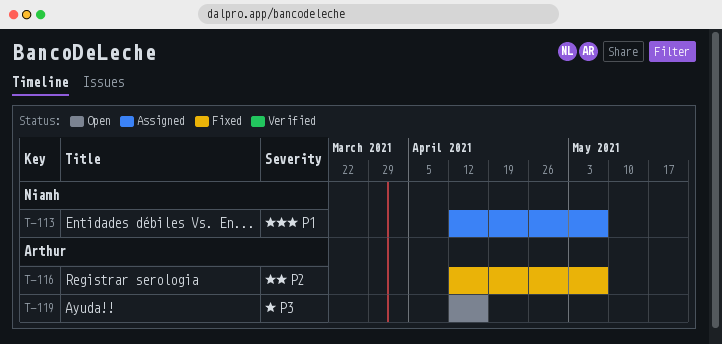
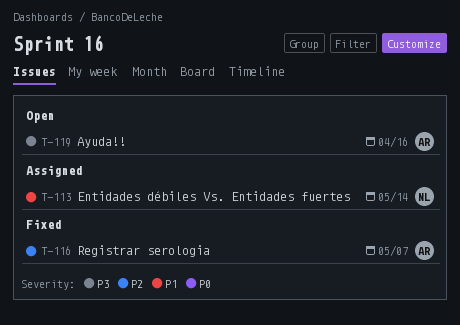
T-113, due: May 7 -> May 14

